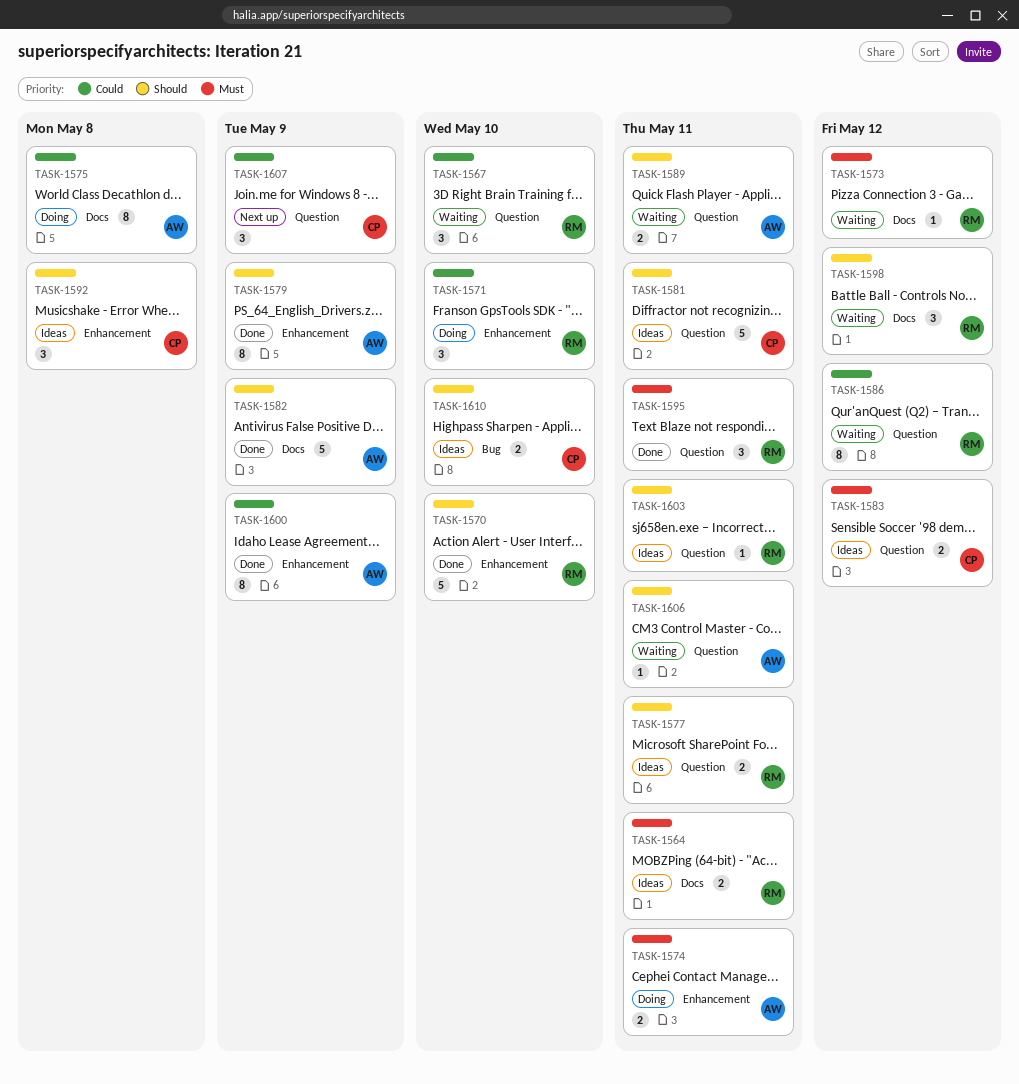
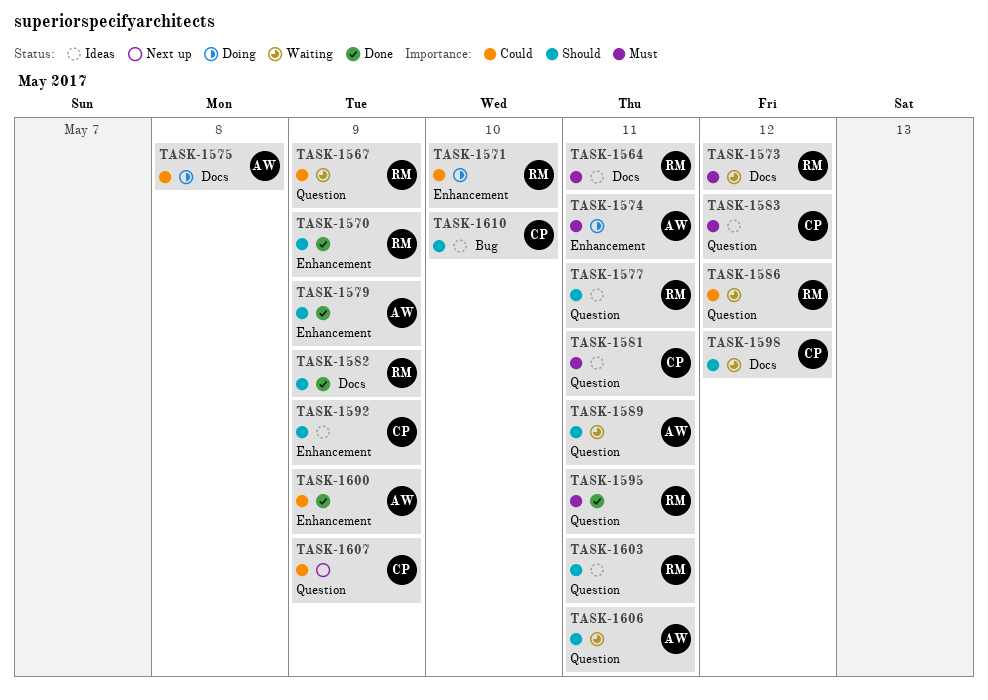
TASK-1567, due: May 10 -> May 9
TASK-1570, due: May 10 -> May 9
TASK-1581, priority: Should -> Must
TASK-1582, owner: AW -> RM
TASK-1592, due: May 8 -> May 9
TASK-1598, owner: RM -> CP

